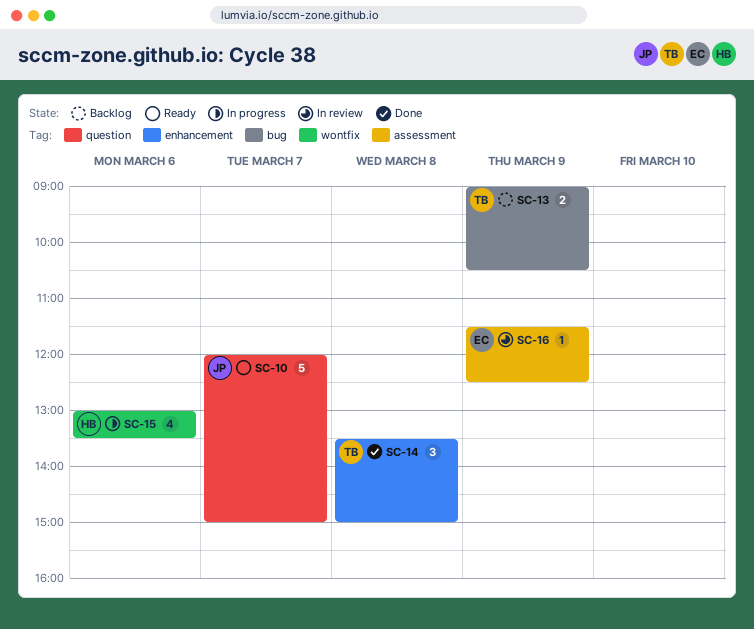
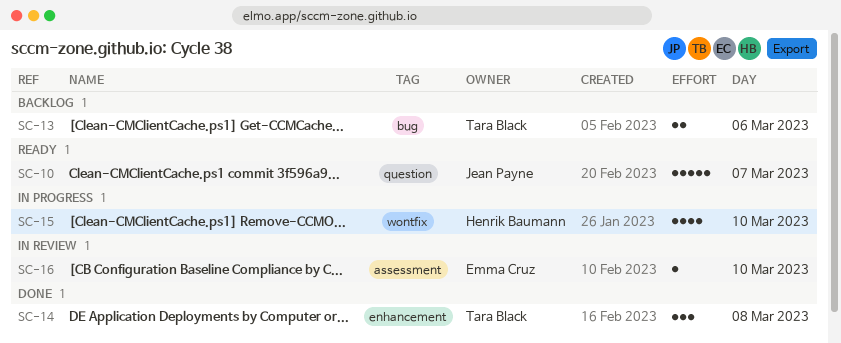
SC-13, day: Mar 9 -> Mar 6
SC-15, day: Mar 6 -> Mar 10
SC-16, day: Mar 9 -> Mar 10

